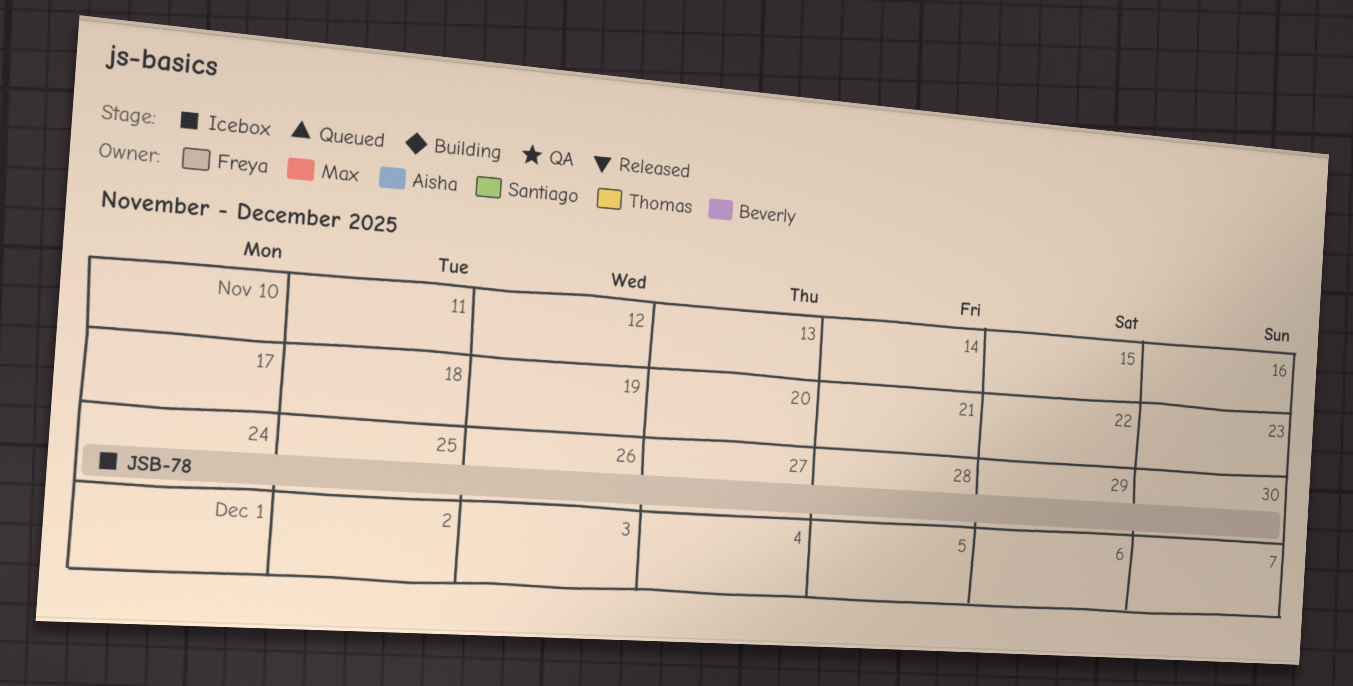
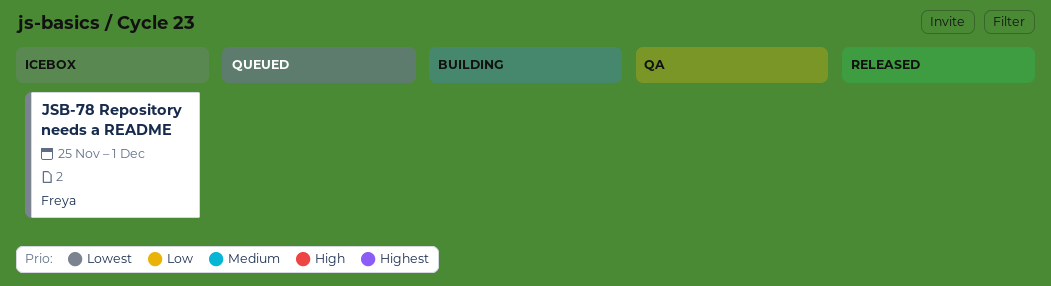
JSB-78, start: Nov 24 -> Nov 25
JSB-78, due: Nov 30 -> Dec 1

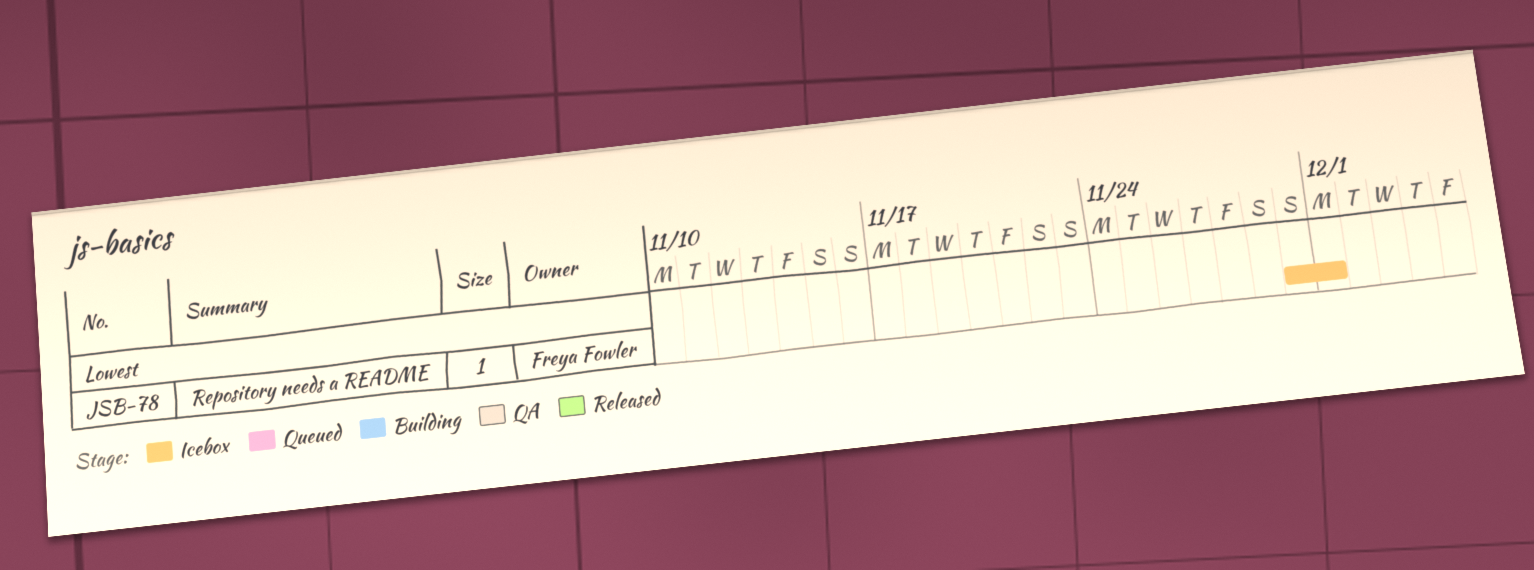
JSB-78, start: Nov 25 -> Nov 30

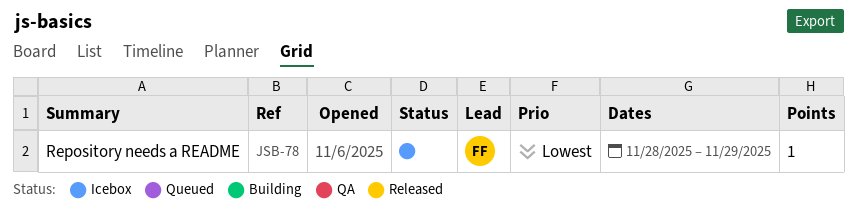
JSB-78, start: Nov 30 -> Nov 28
JSB-78, due: Dec 1 -> Nov 29

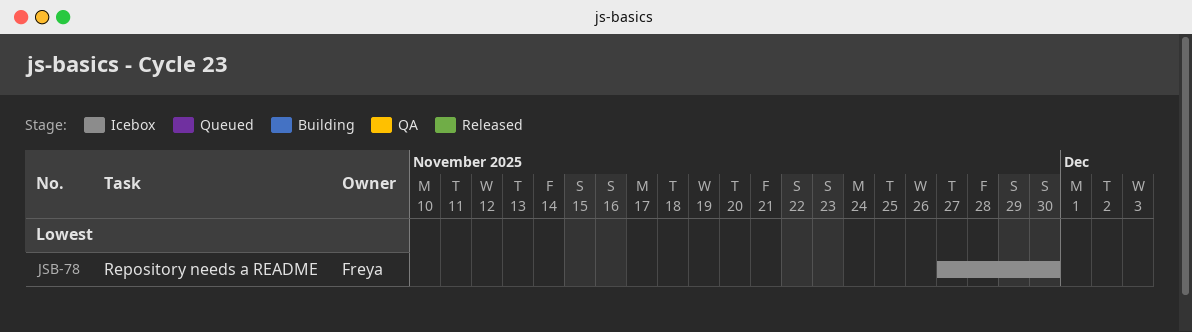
JSB-78, start: Nov 28 -> Nov 27
JSB-78, due: Nov 29 -> Nov 30

